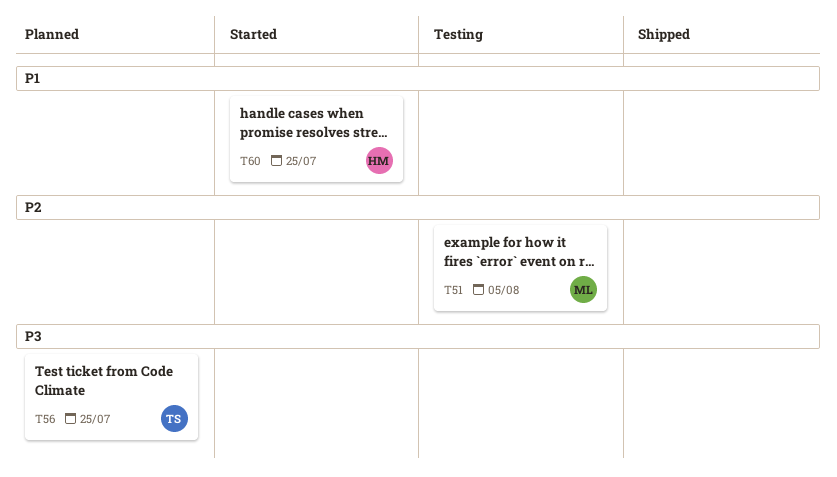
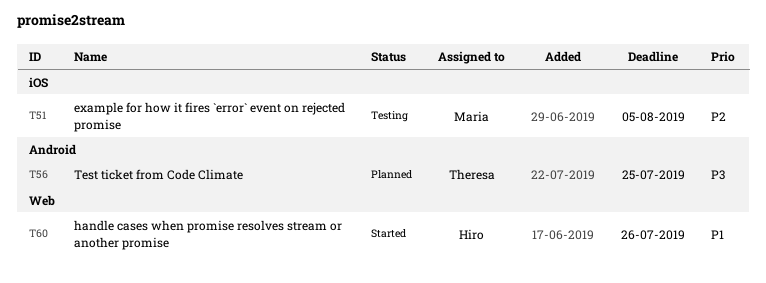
T60, due: Jul 25 -> Jul 26

